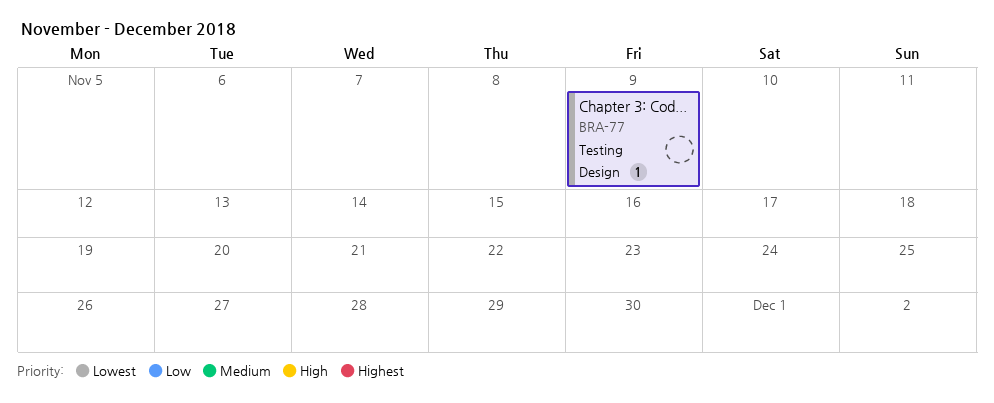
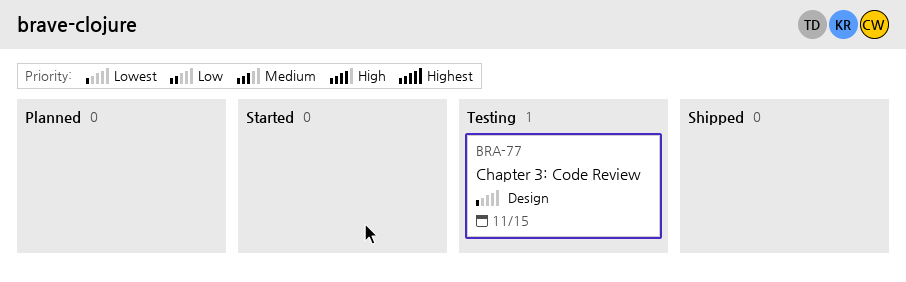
BRA-77, due: Nov 9 -> Nov 15

